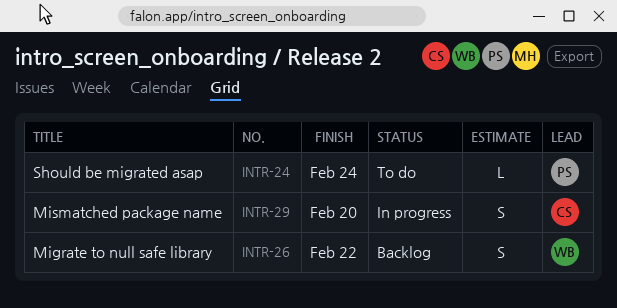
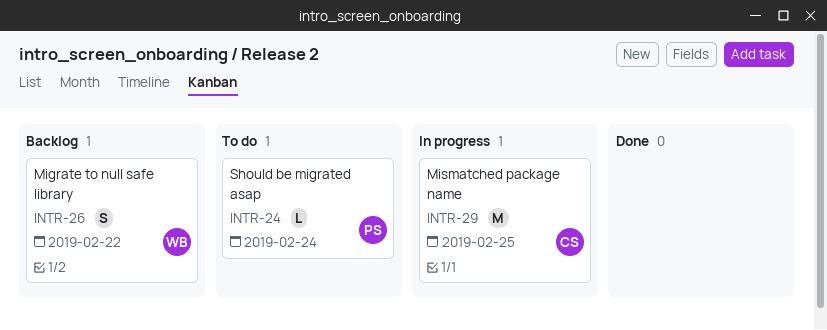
INTR-29, estimate: S -> M
INTR-29, due: Feb 20 -> Feb 25

